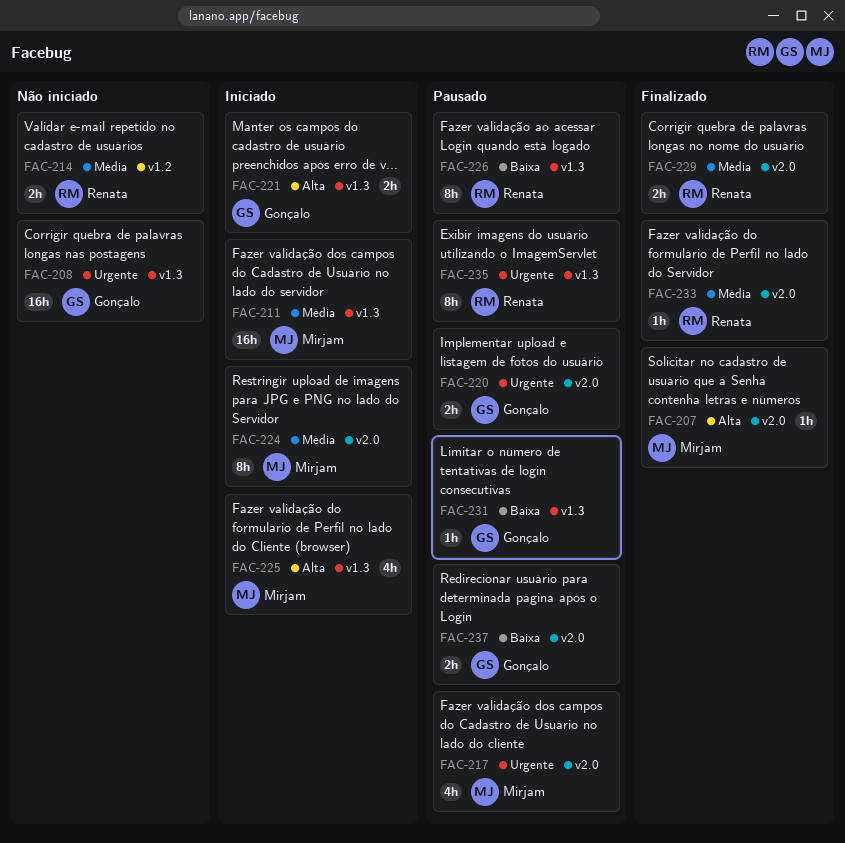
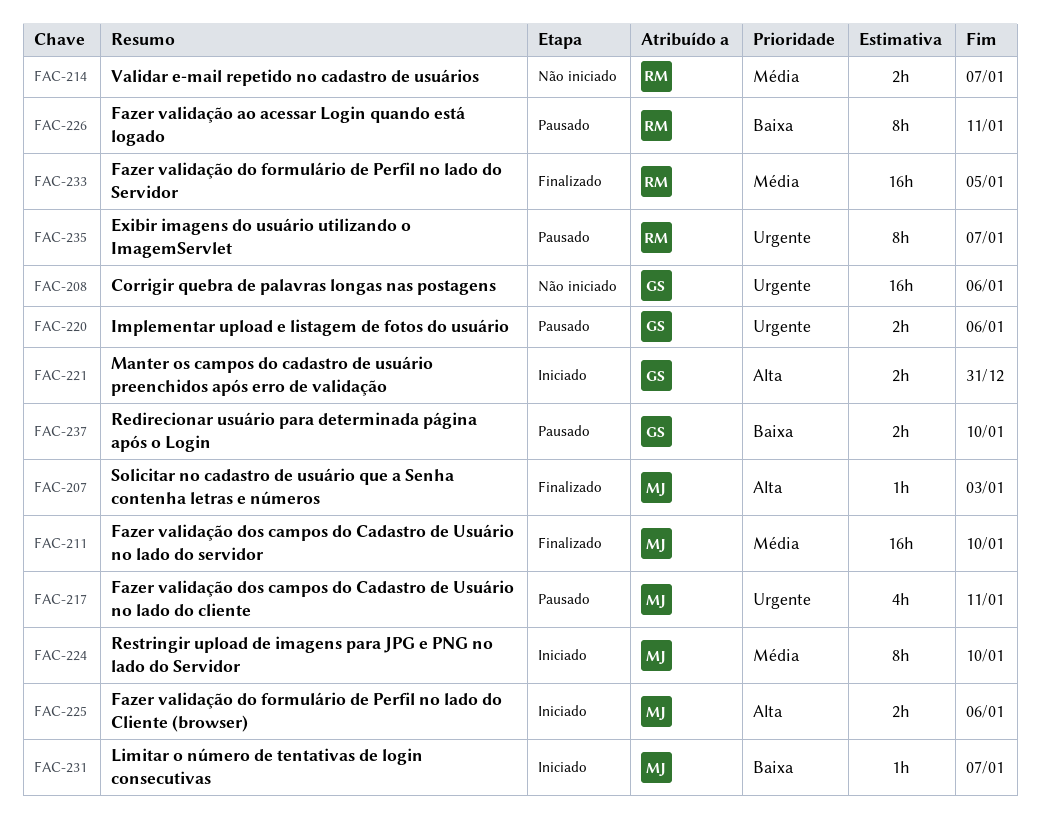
FAC-211, status: Iniciado -> Finalizado
FAC-225, estimate: 4h -> 2h
FAC-229: present -> none
FAC-231, status: Pausado -> Iniciado
FAC-231, owner: Gonçalo -> Mirjam
FAC-233, estimate: 1h -> 16h

